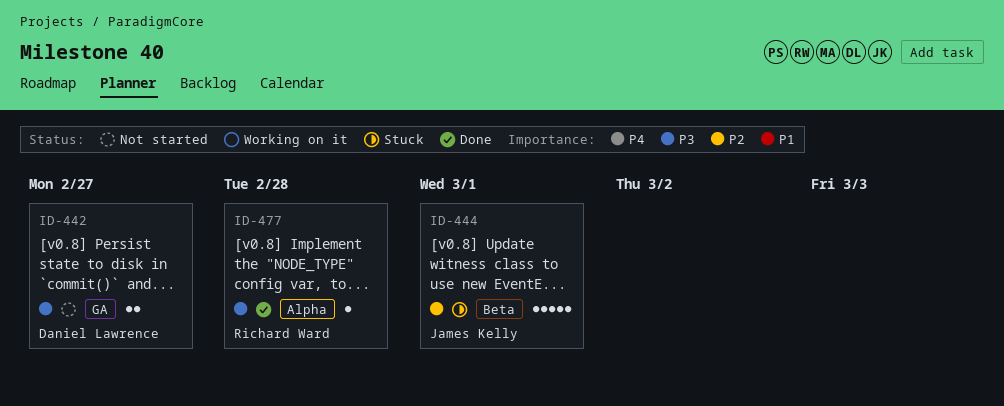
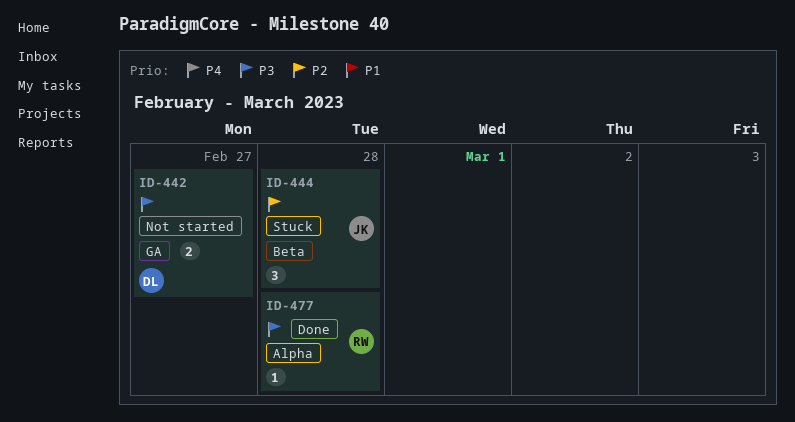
ID-444, estimate: 5 -> 3
ID-444, due: Mar 1 -> Feb 28

